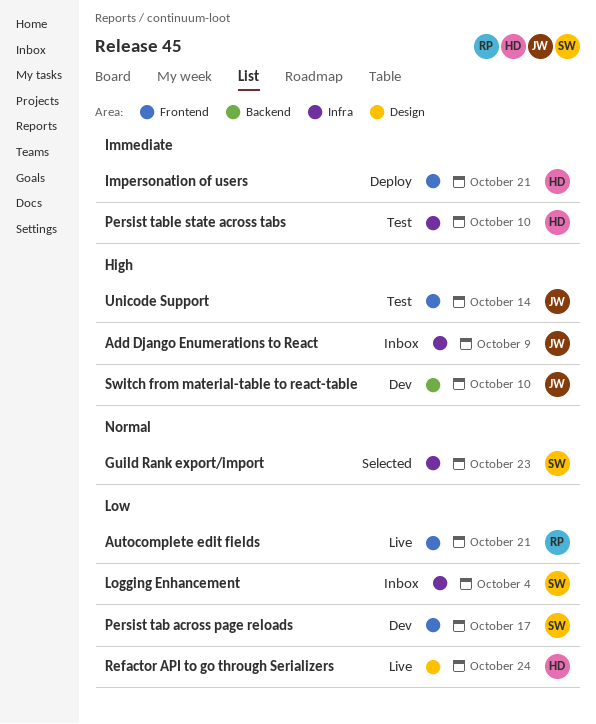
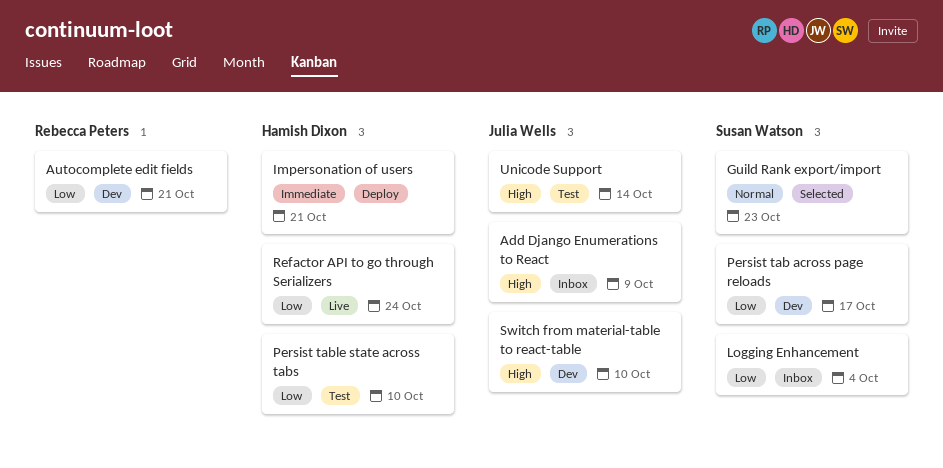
Autocomplete edit fields, status: Live -> Dev
Persist table state across tabs, priority: Immediate -> Low

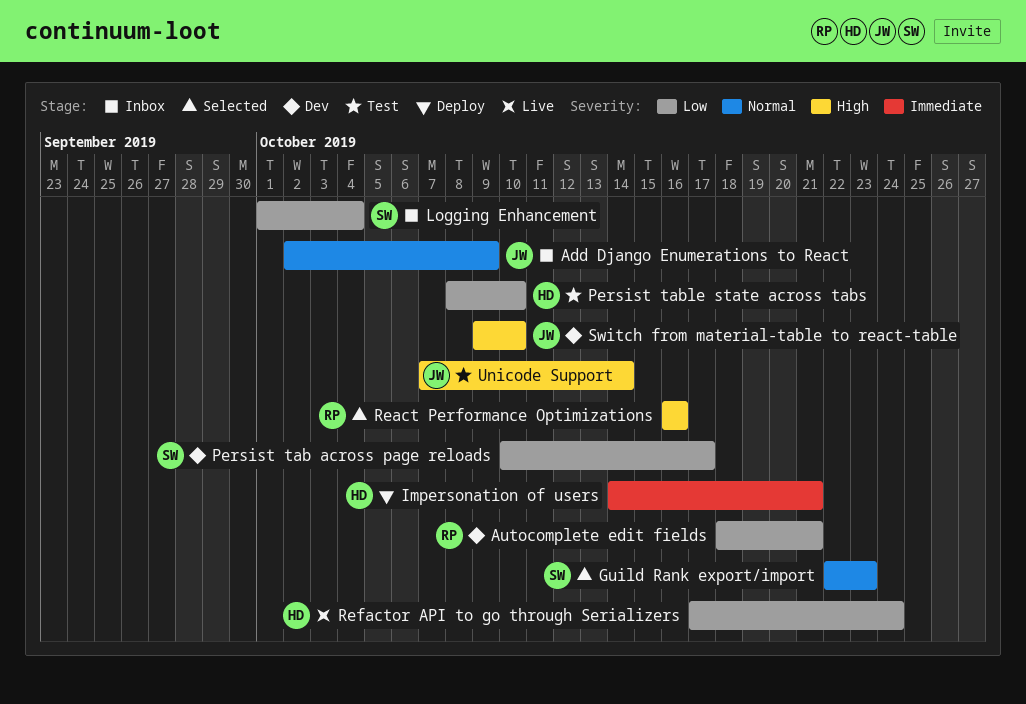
Add Django Enumerations to React, priority: High -> Normal
React Performance Optimizations: none -> present

